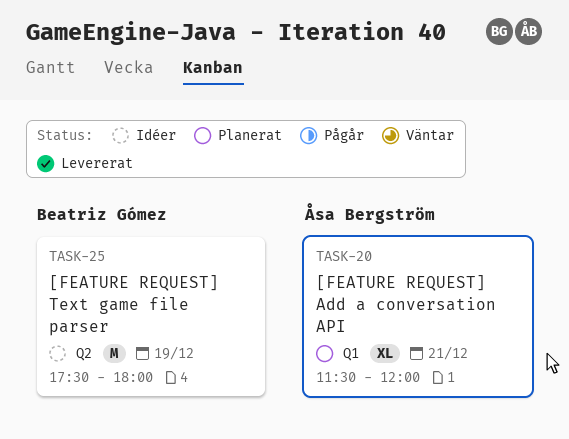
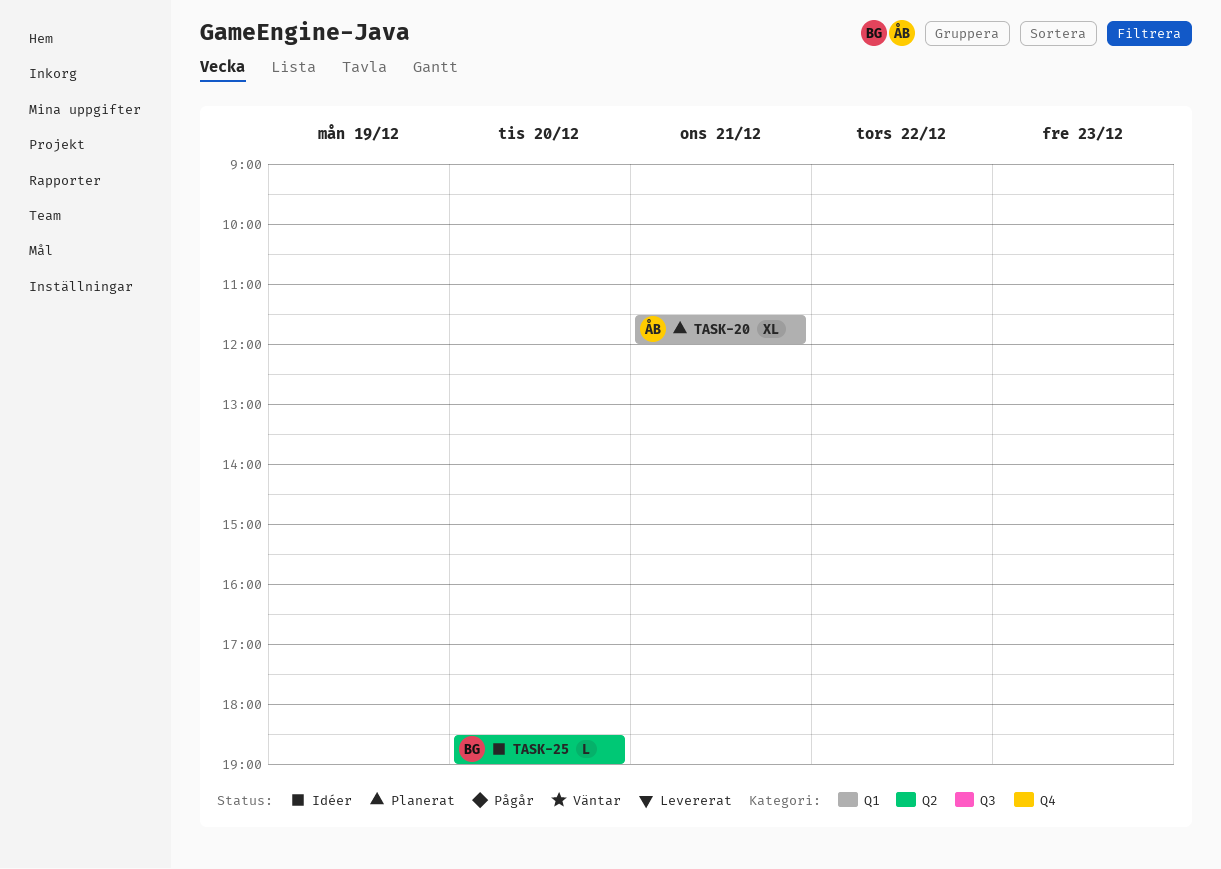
TASK-25, estimate: M -> L
TASK-25, day: Dec 19 -> Dec 20
TASK-25, begins: 17:30 -> 18:30
TASK-25, ends: 18:00 -> 19:00

